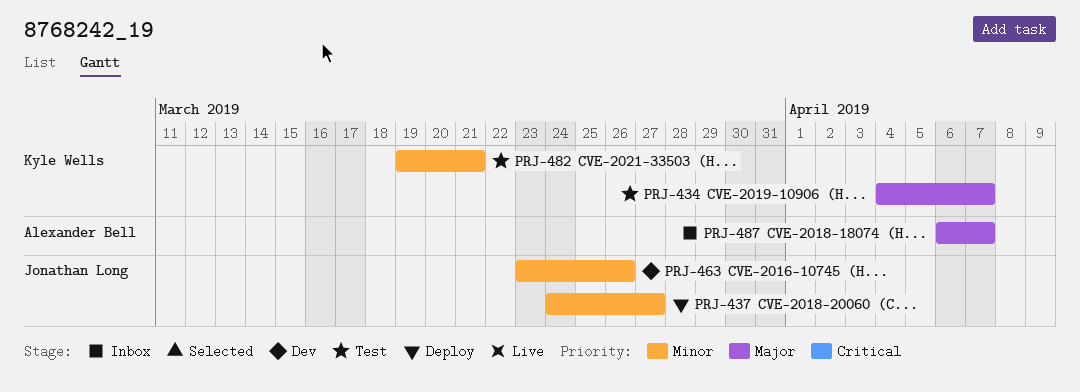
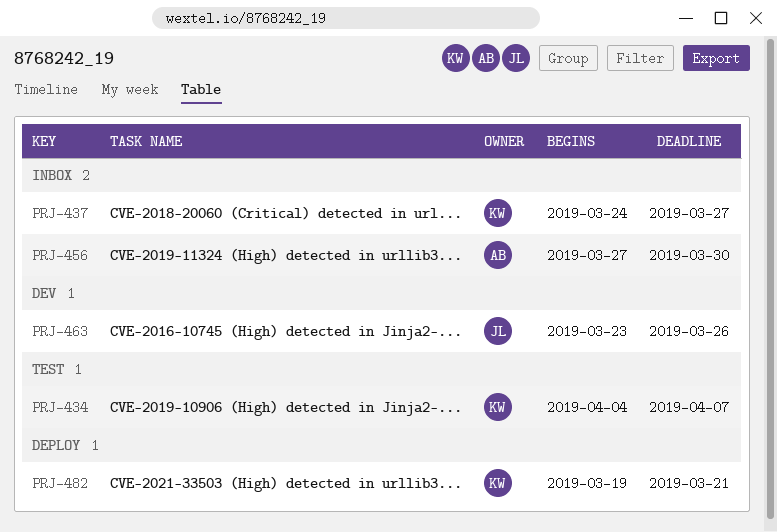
PRJ-437, status: Deploy -> Inbox
PRJ-437, owner: Jonathan Long -> Kyle Wells
PRJ-456: none -> present
PRJ-482, status: Test -> Deploy
PRJ-487: present -> none

